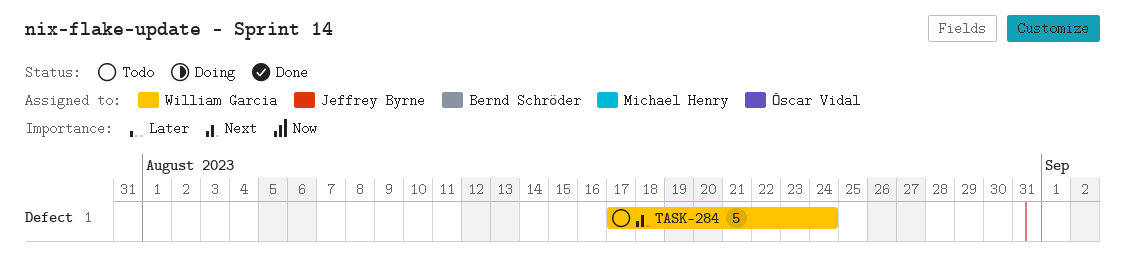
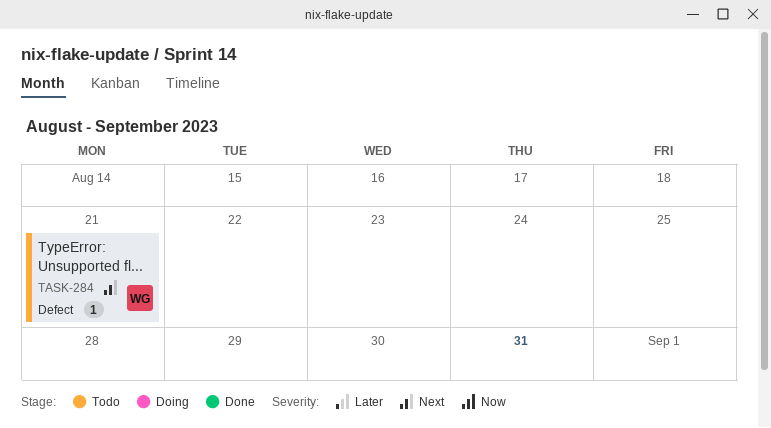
TASK-284, estimate: 5 -> 1
TASK-284, due: Aug 24 -> Aug 21

